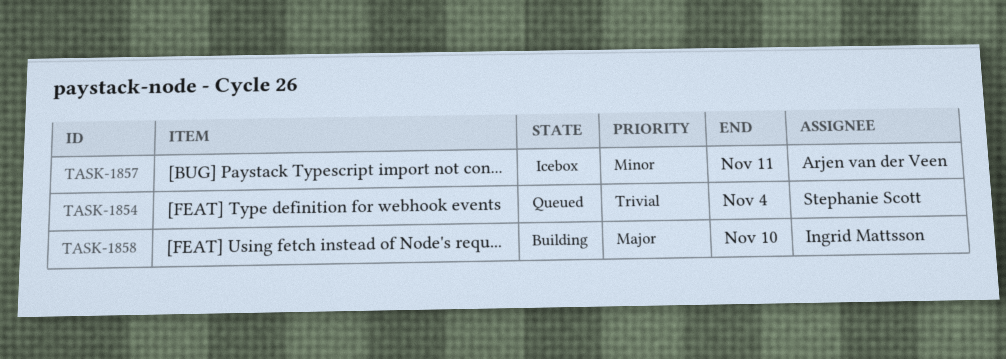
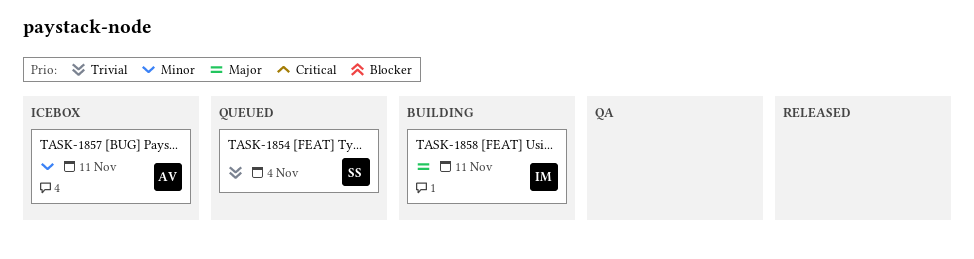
TASK-1858, due: Nov 10 -> Nov 11

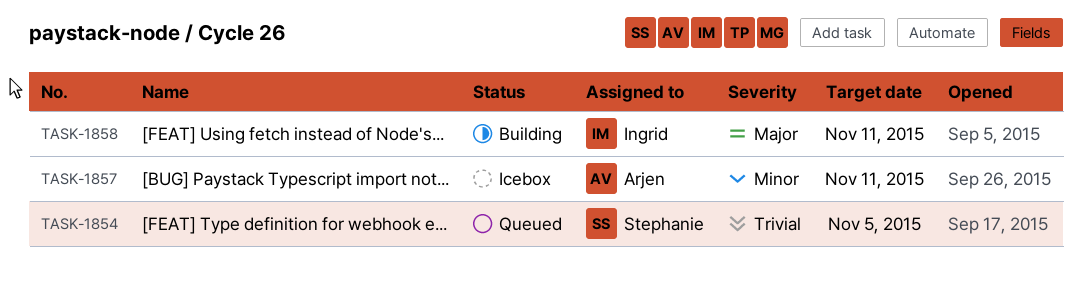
TASK-1854, due: Nov 4 -> Nov 5

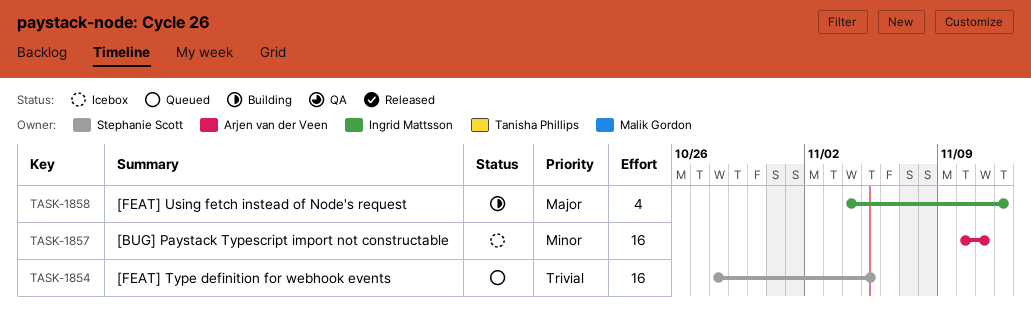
TASK-1858, due: Nov 11 -> Nov 12

